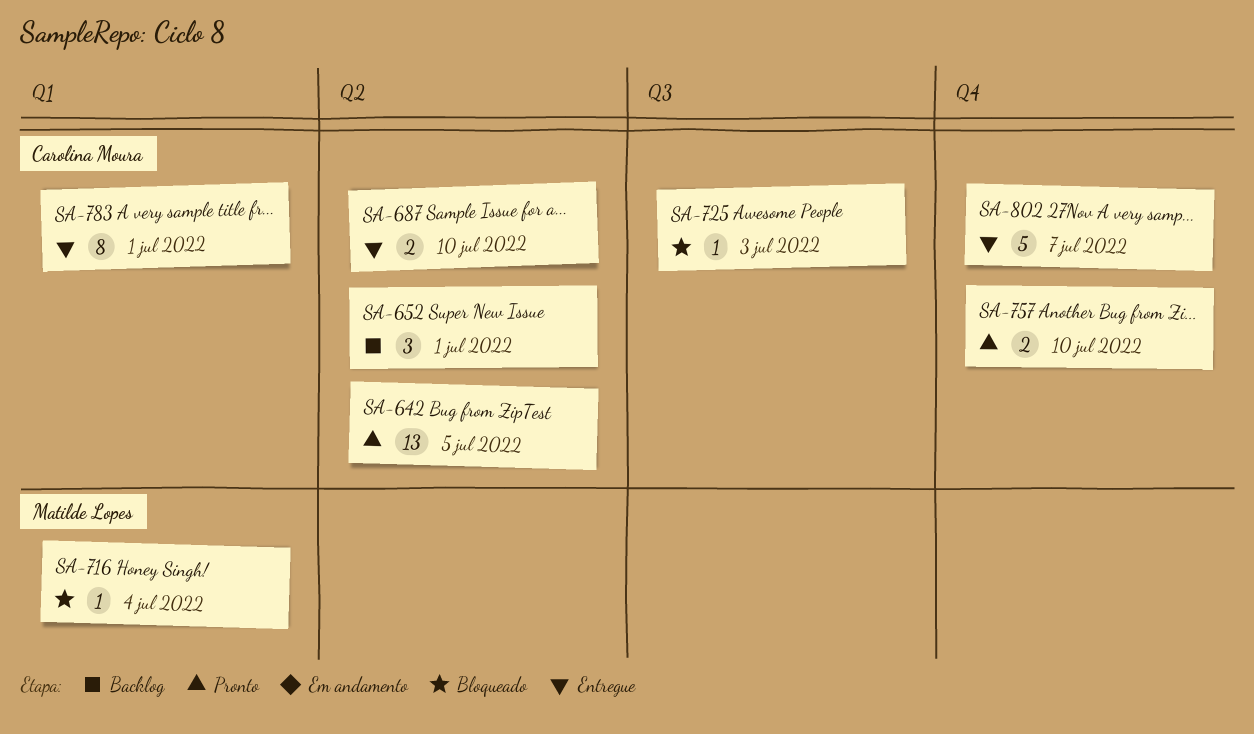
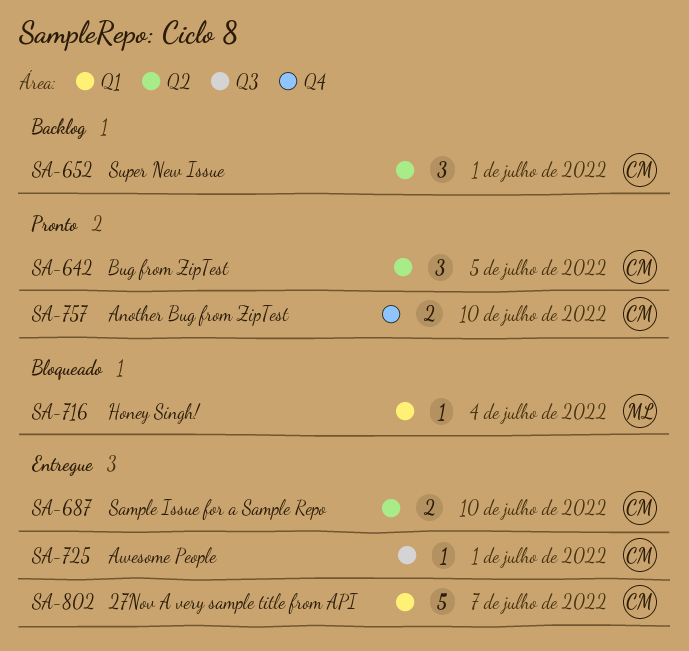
SA-642, estimate: 13 -> 3
SA-725, status: Bloqueado -> Entregue
SA-725, due: Jul 3 -> Jul 1
SA-783: present -> none
SA-802, label: Q4 -> Q1

